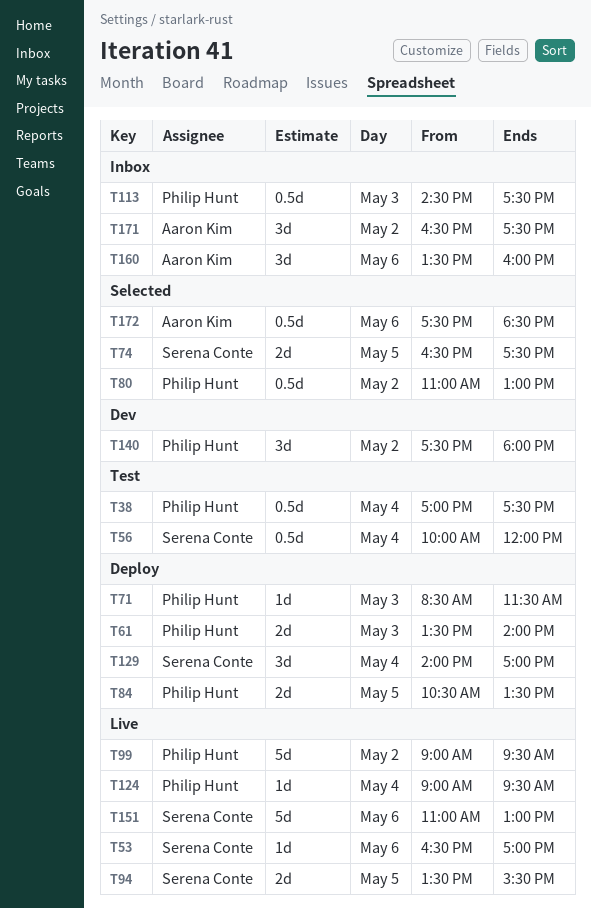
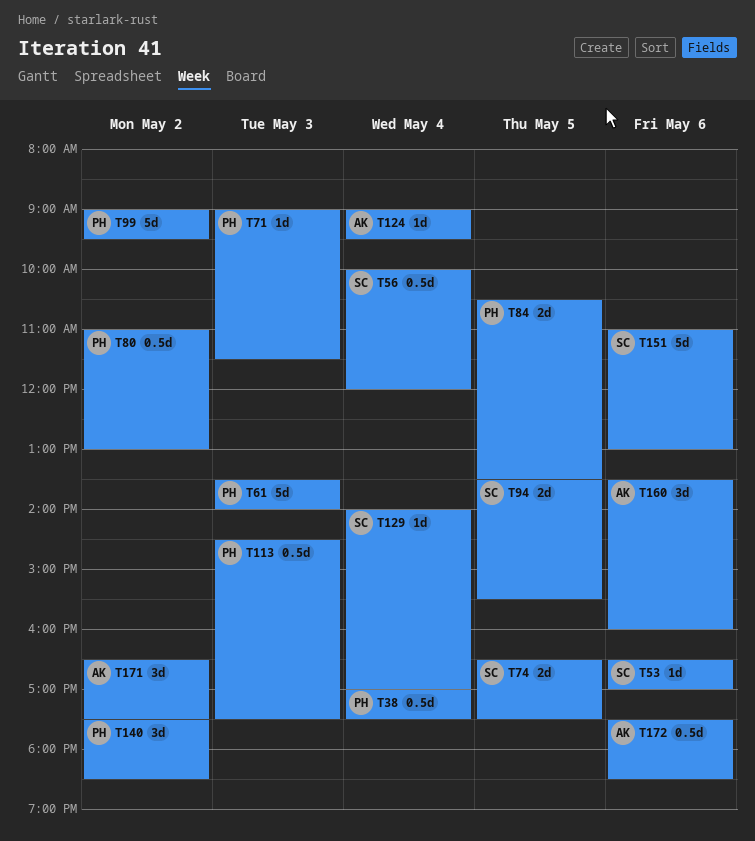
T61, estimate: 2d -> 5d
T71, begins: 08:30 -> 09:00
T124, owner: Philip Hunt -> Aaron Kim
T129, estimate: 3d -> 1d
T140, ends: 18:00 -> 18:30

